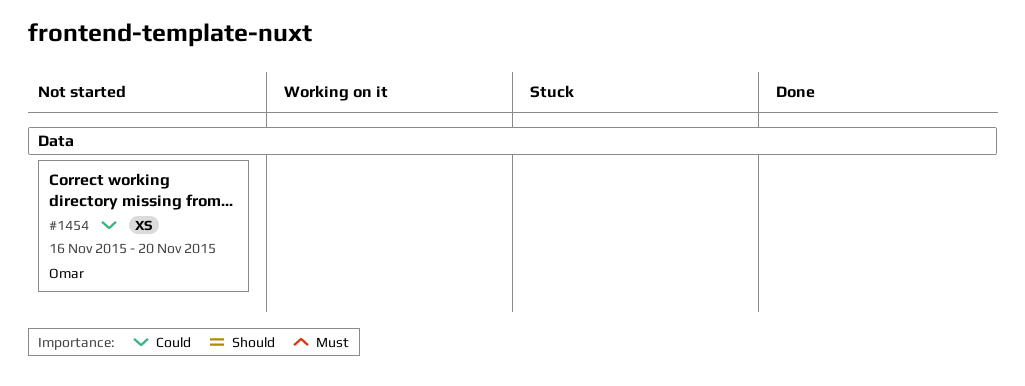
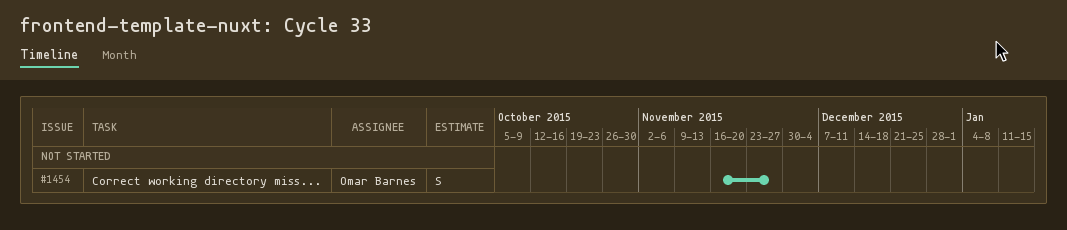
#1454, estimate: XS -> S
#1454, due: Nov 20 -> Nov 27

